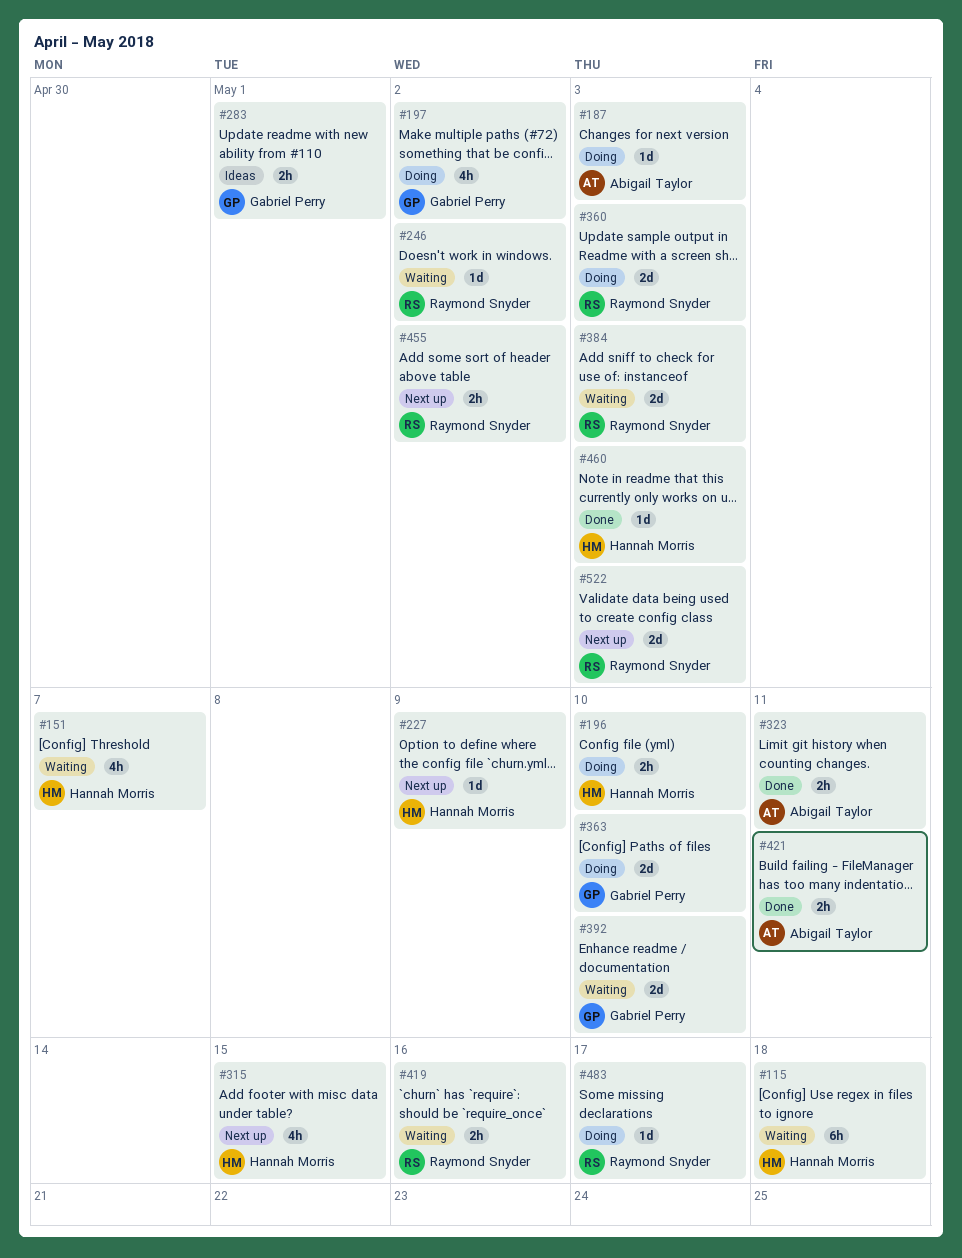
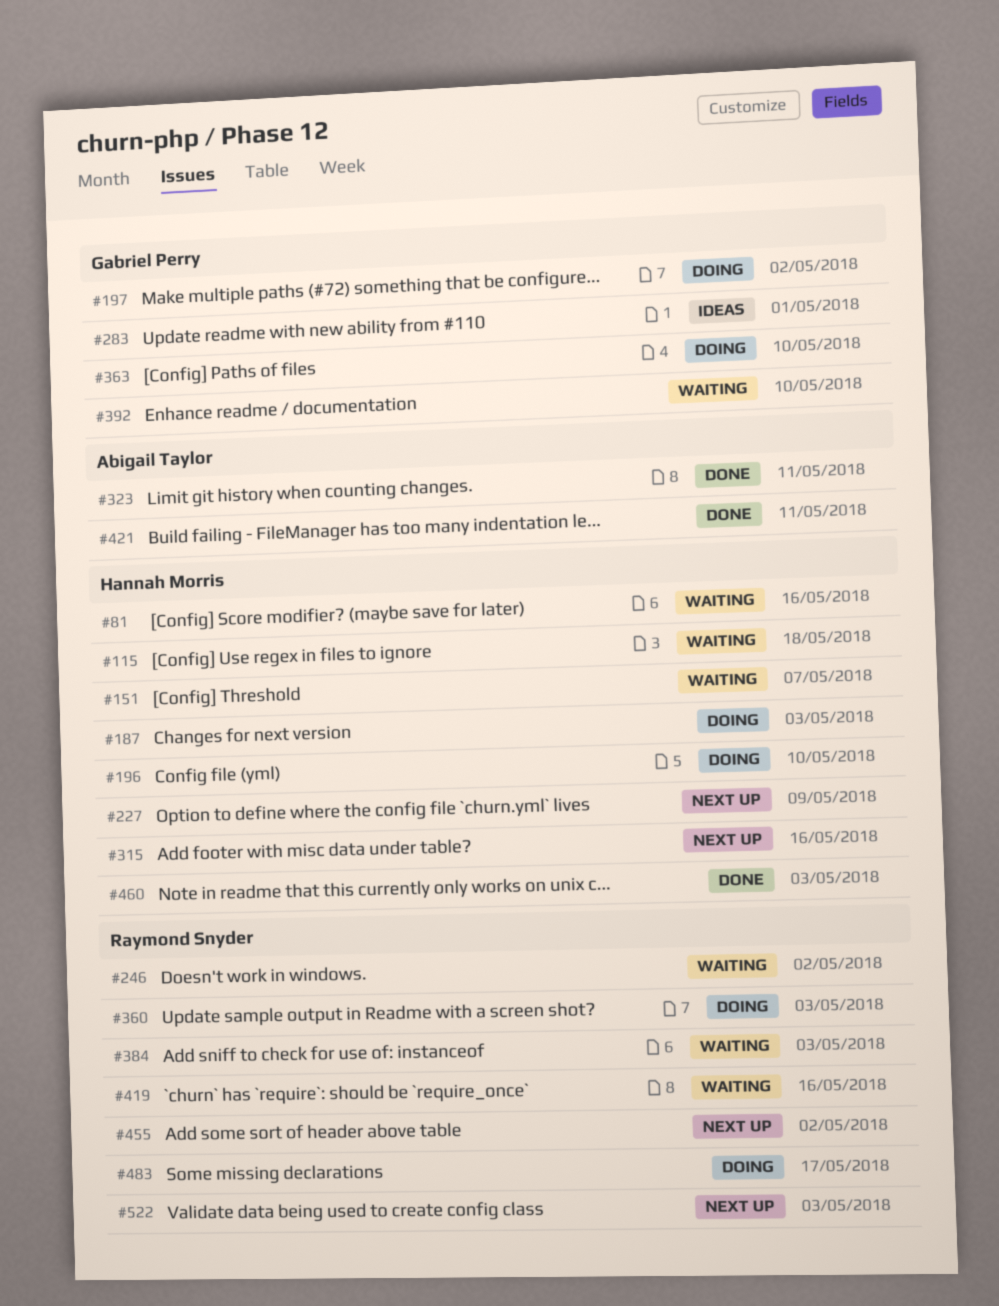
#81: none -> present
#187, owner: Abigail Taylor -> Hannah Morris
#315, due: May 15 -> May 16

